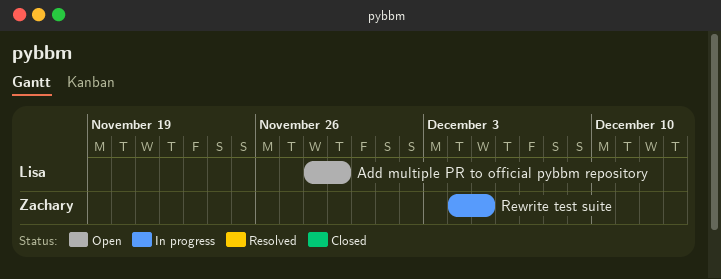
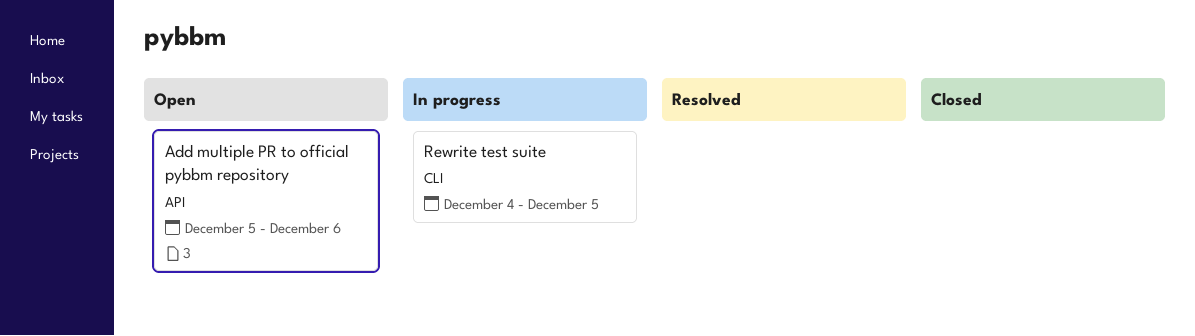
Add multiple PR to official pybbm repository, start: Nov 28 -> Dec 5
Add multiple PR to official pybbm repository, due: Nov 29 -> Dec 6

